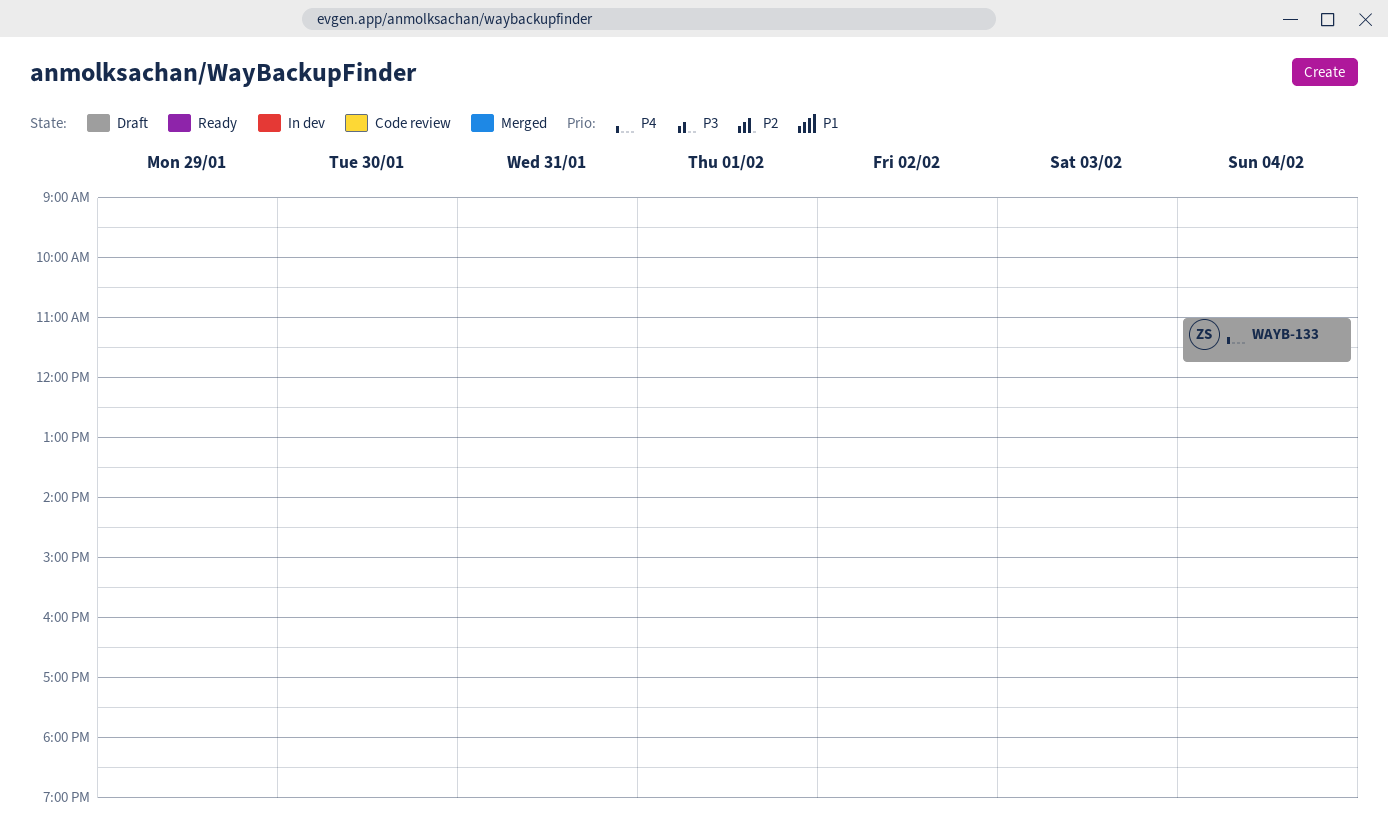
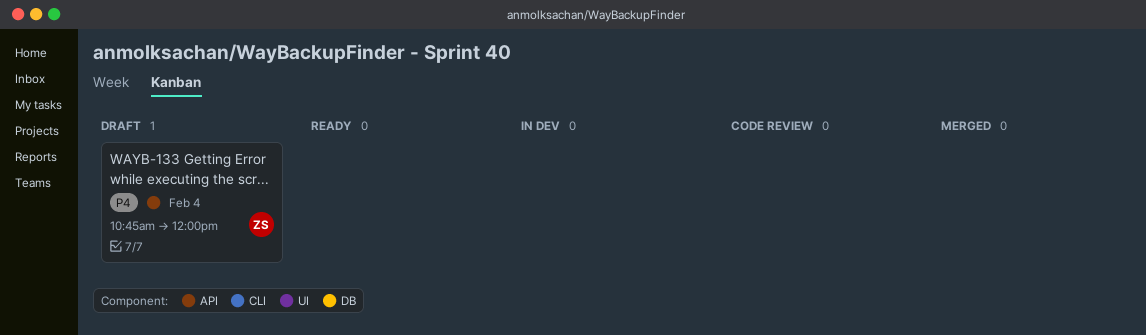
WAYB-133, begins: 11:00 -> 10:45
WAYB-133, ends: 11:45 -> 12:00

